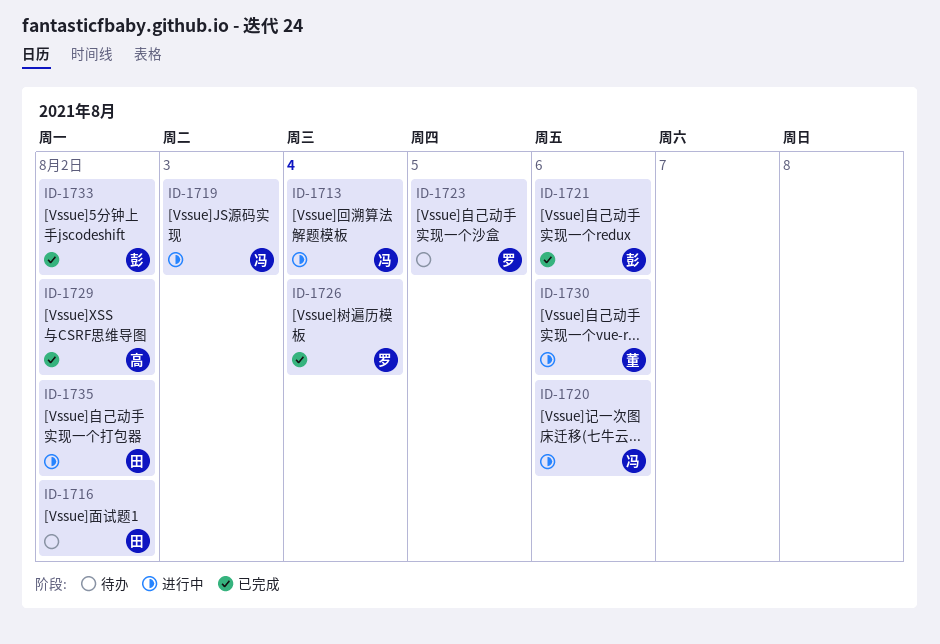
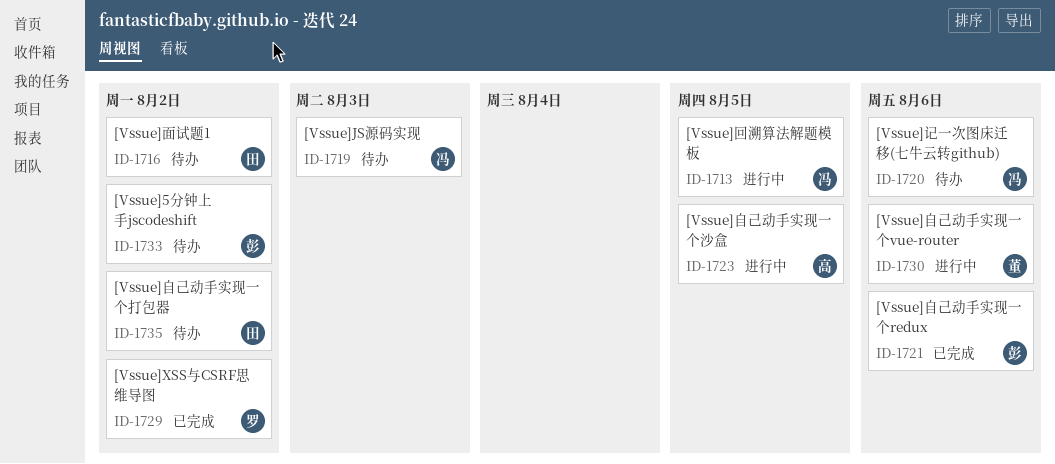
ID-1713, due: Aug 4 -> Aug 5
ID-1719, status: 进行中 -> 待办
ID-1720, status: 进行中 -> 待办
ID-1723, status: 待办 -> 进行中
ID-1723, owner: 罗 -> 高
ID-1726: present -> none
ID-1729, owner: 高 -> 罗
ID-1733, status: 已完成 -> 待办
ID-1735, status: 进行中 -> 待办

